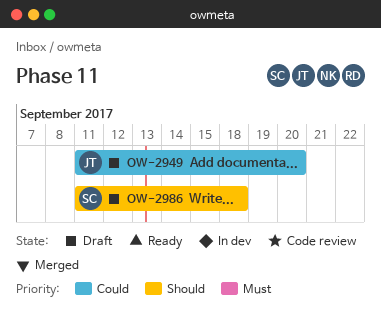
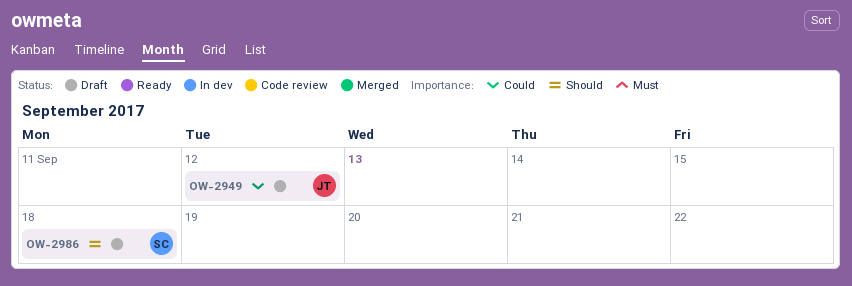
OW-2949, due: Sep 20 -> Sep 12

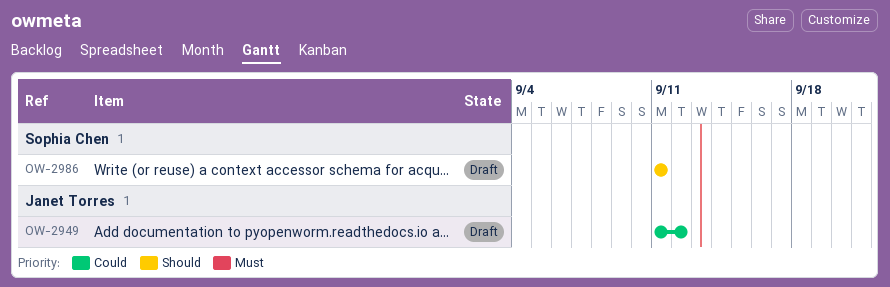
OW-2986, due: Sep 18 -> Sep 11

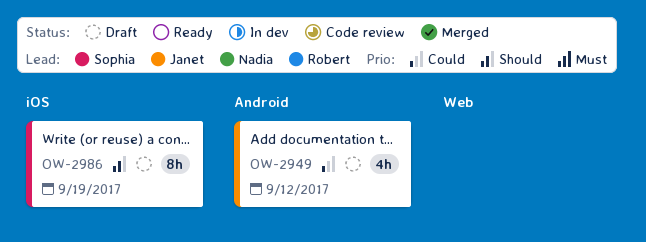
OW-2986, due: Sep 11 -> Sep 19

